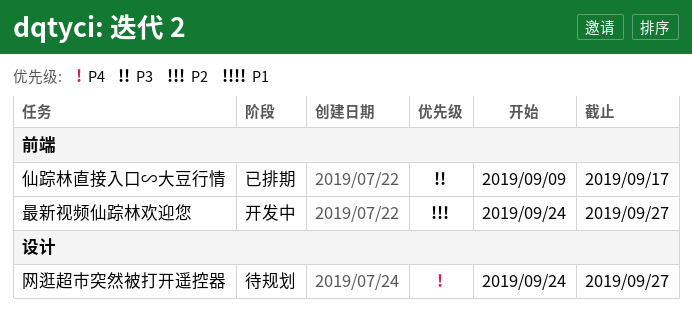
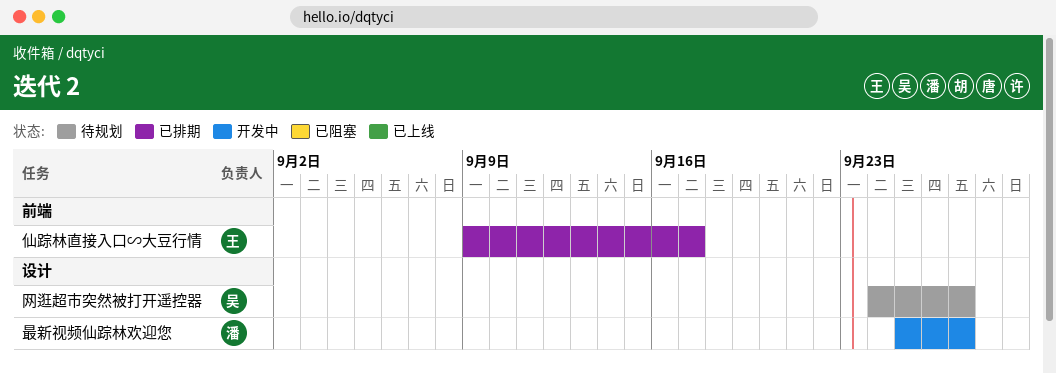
最新视频仙踪林欢迎您, label: 前端 -> 设计
最新视频仙踪林欢迎您, start: Sep 24 -> Sep 25

